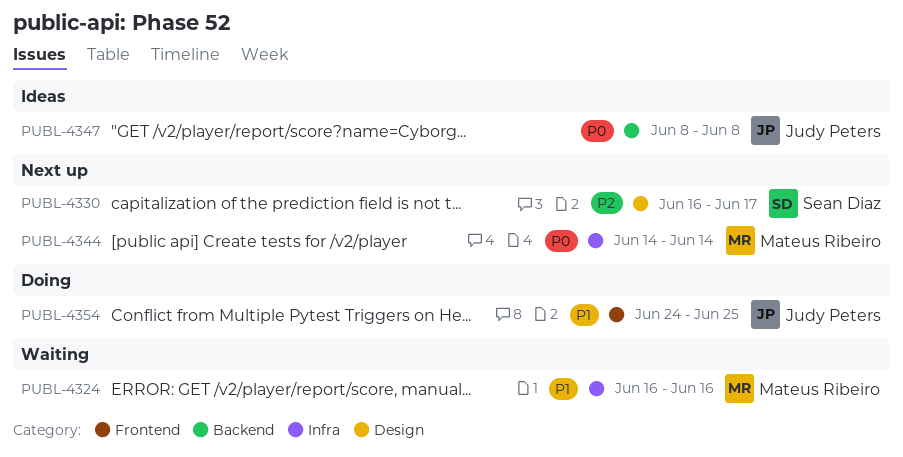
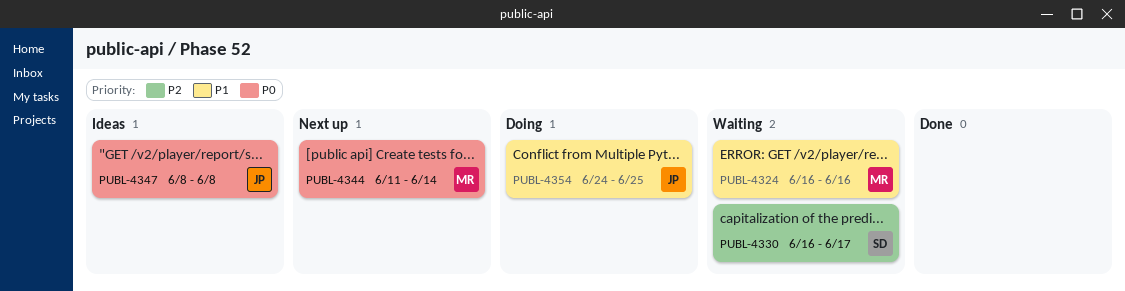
PUBL-4330, status: Next up -> Waiting
PUBL-4344, start: Jun 14 -> Jun 11

